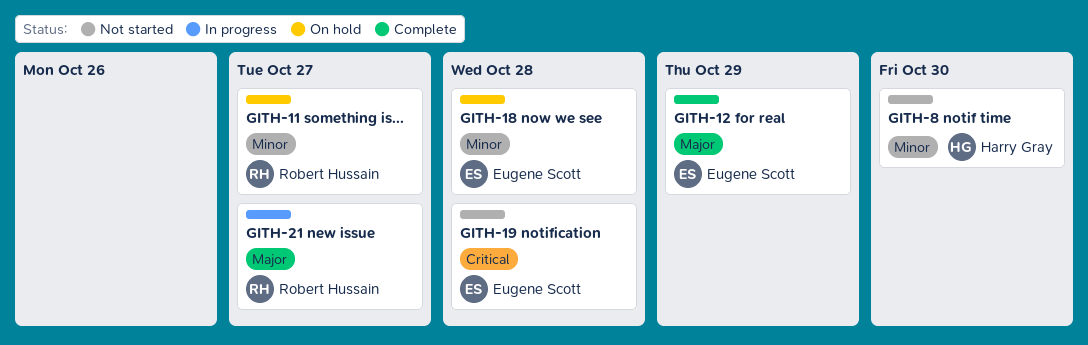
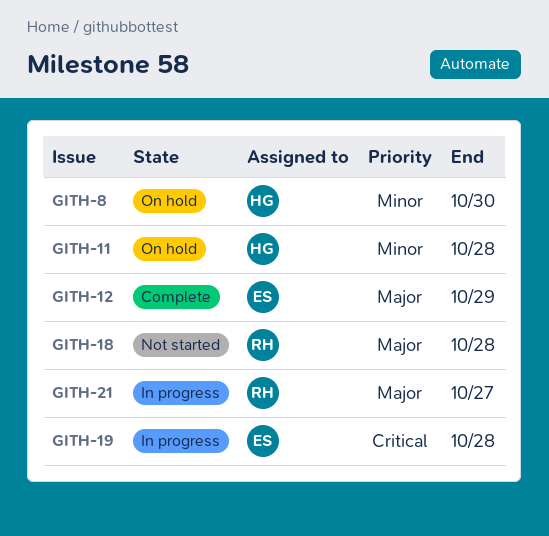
GITH-8, status: Not started -> On hold
GITH-11, owner: Robert Hussain -> Harry Gray
GITH-11, due: Oct 27 -> Oct 28
GITH-18, status: On hold -> Not started
GITH-18, owner: Eugene Scott -> Robert Hussain
GITH-18, priority: Minor -> Major
GITH-19, status: Not started -> In progress

